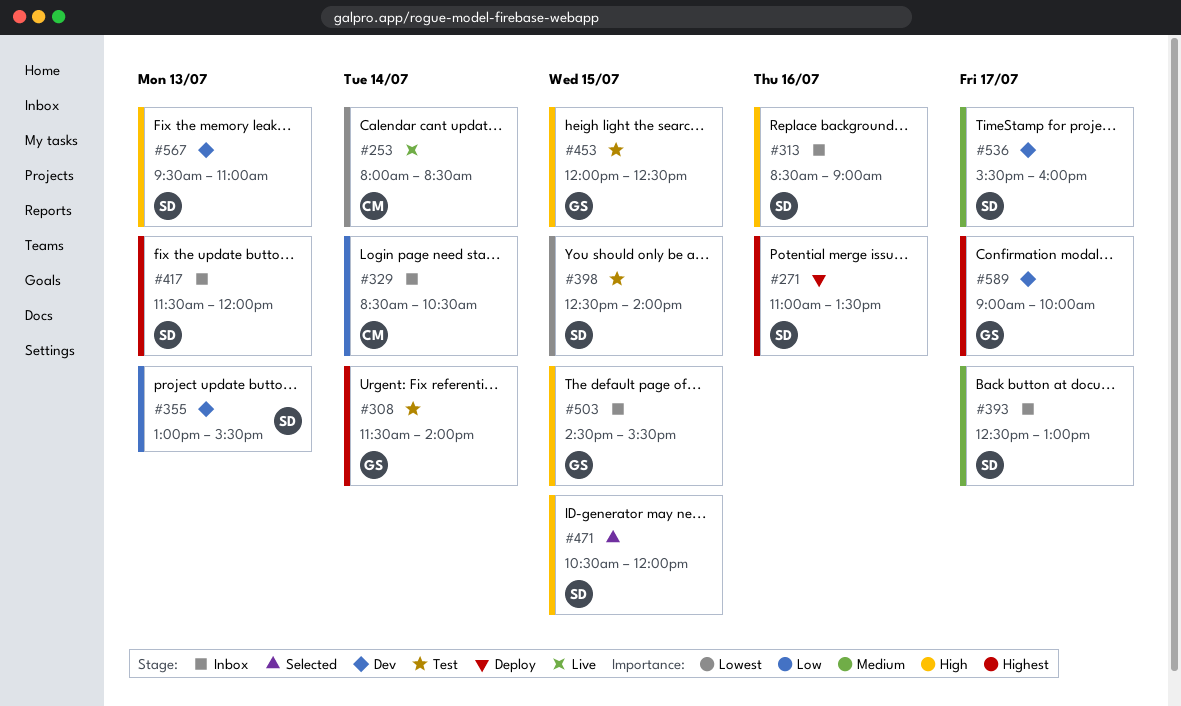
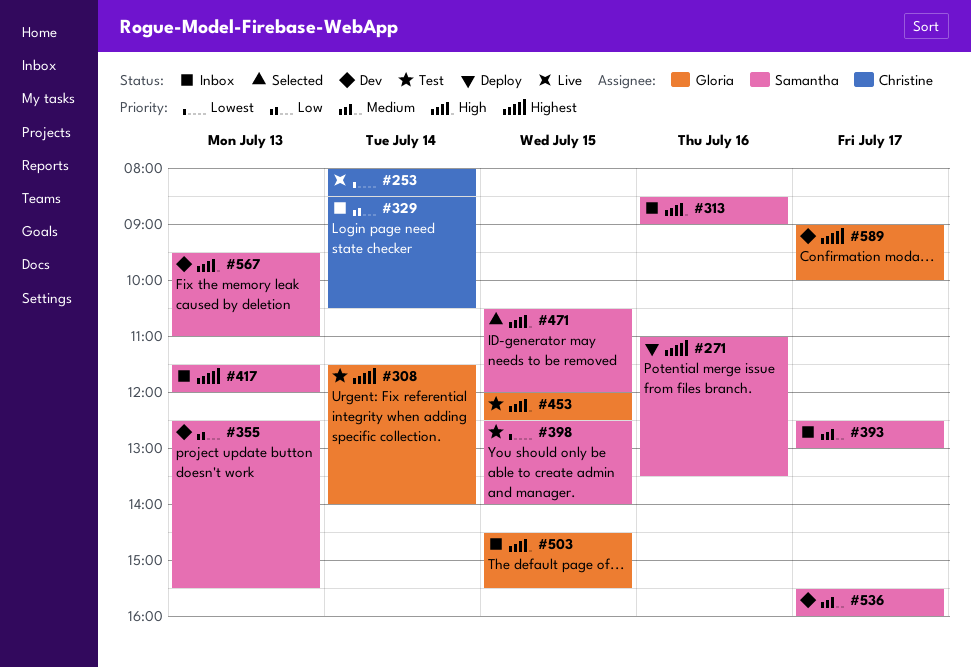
#355, begins: 13:00 -> 12:30

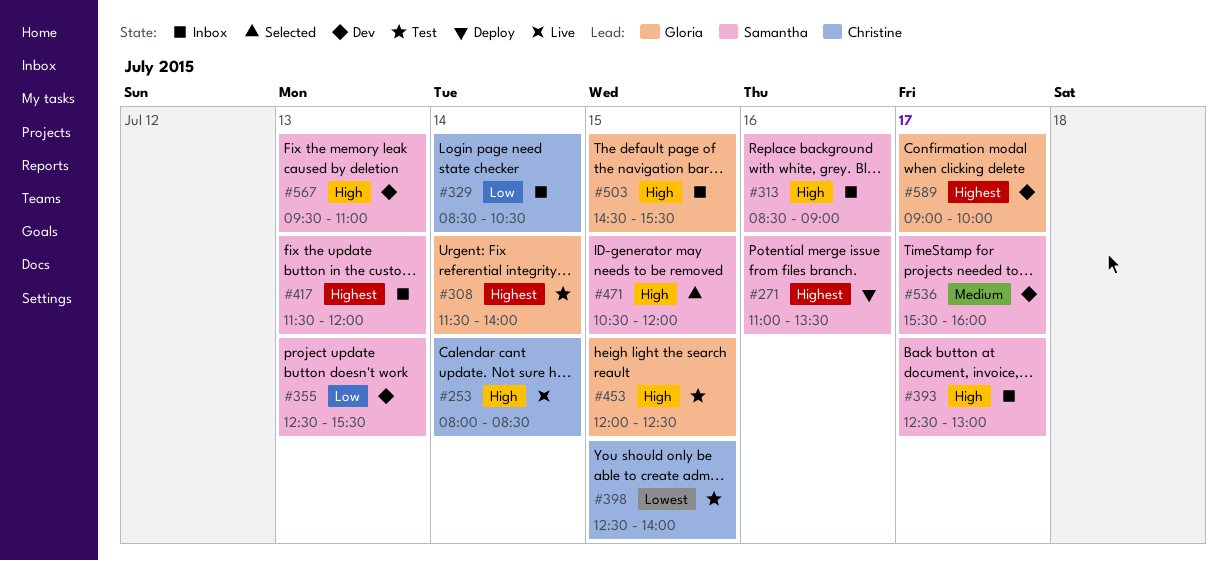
#253, priority: Lowest -> High
#393, priority: Medium -> High
#398, owner: Samantha -> Christine

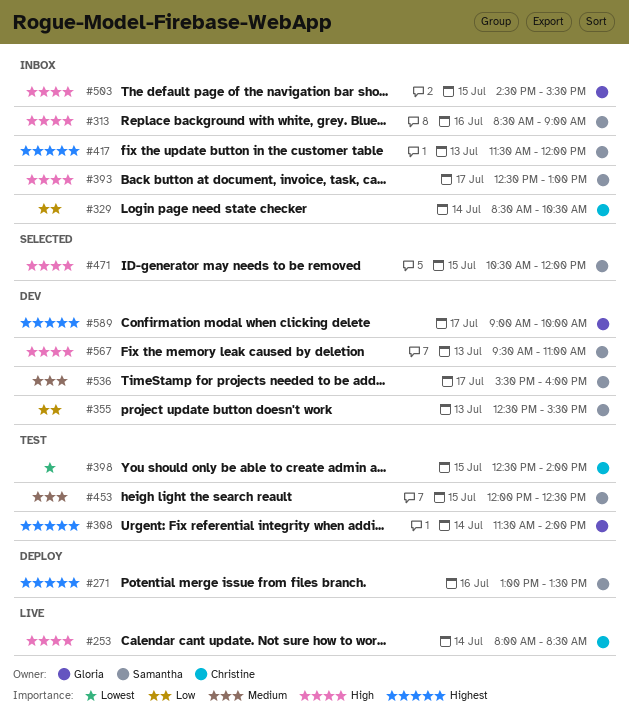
#271, begins: 11:00 -> 13:00
#453, owner: Gloria -> Samantha
#453, priority: High -> Medium

